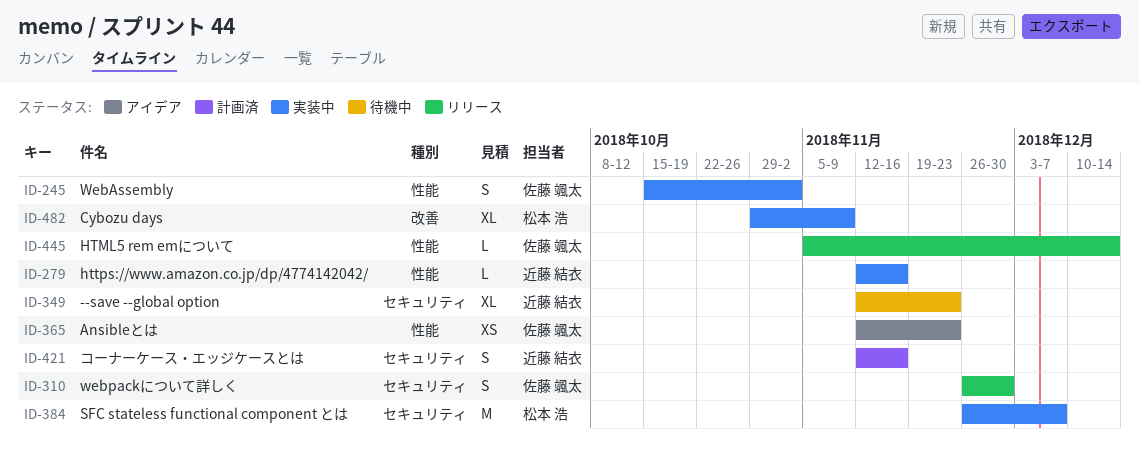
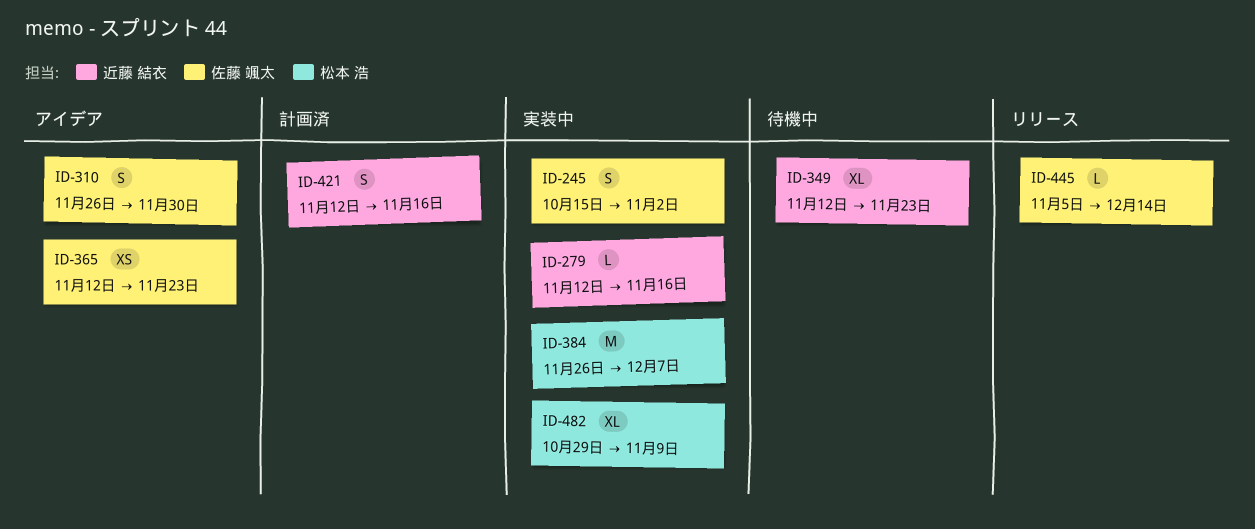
ID-310, status: リリース -> アイデア

